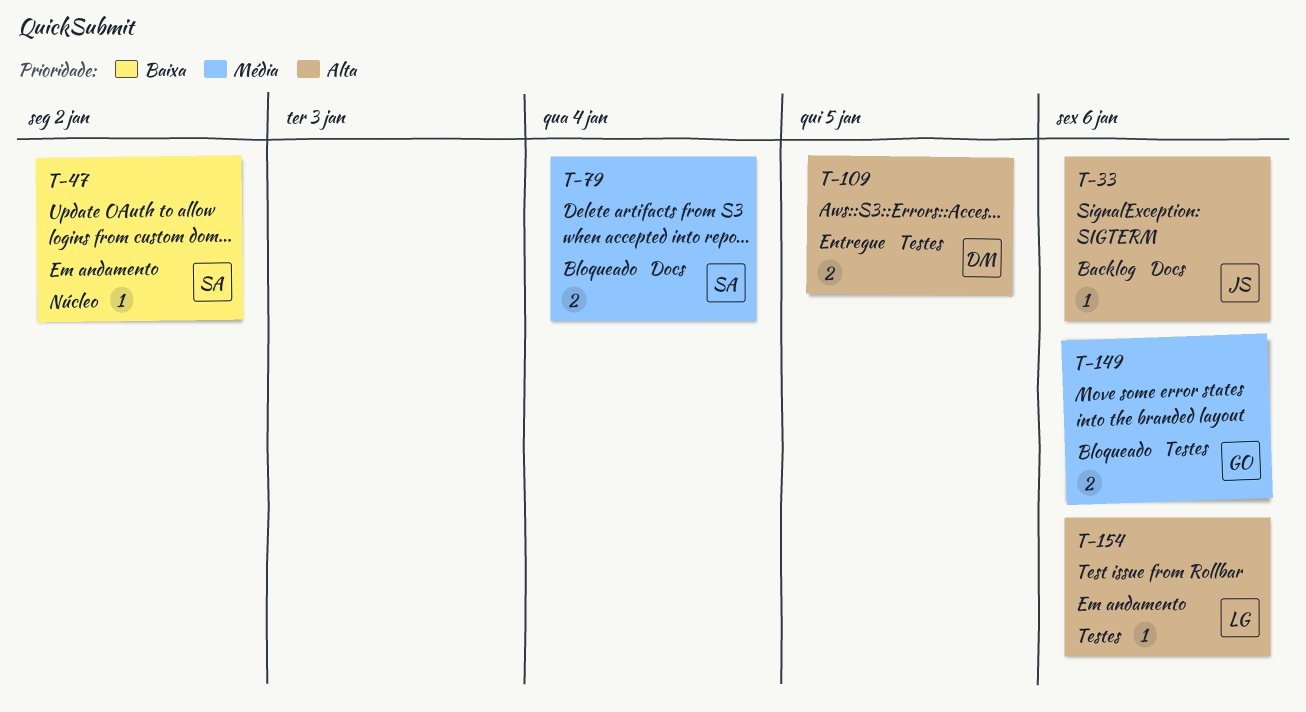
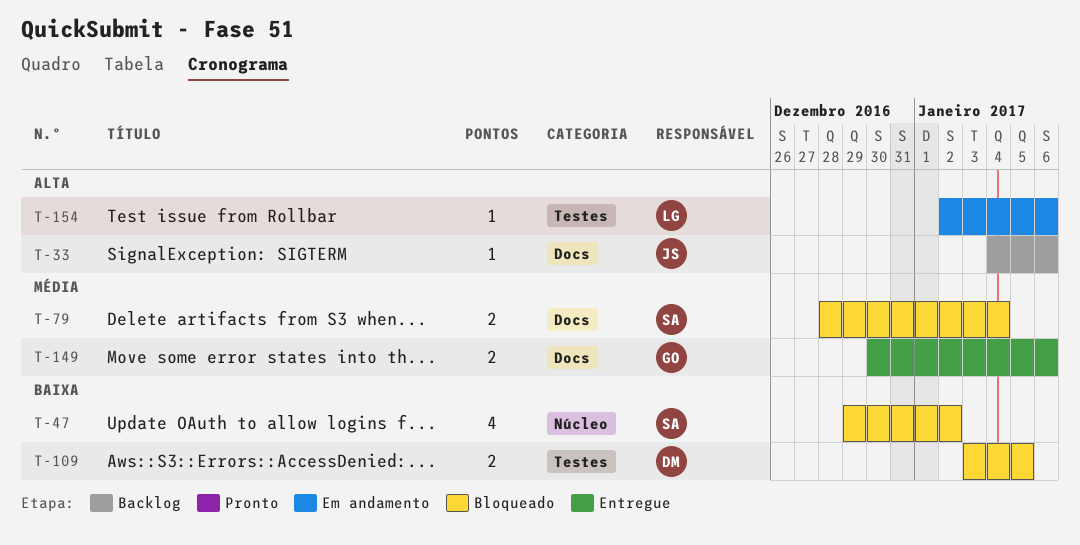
T-47, status: Em andamento -> Bloqueado
T-47, estimate: 1 -> 4
T-109, status: Entregue -> Bloqueado
T-109, priority: Alta -> Baixa
T-149, status: Bloqueado -> Entregue
T-149, label: Testes -> Docs

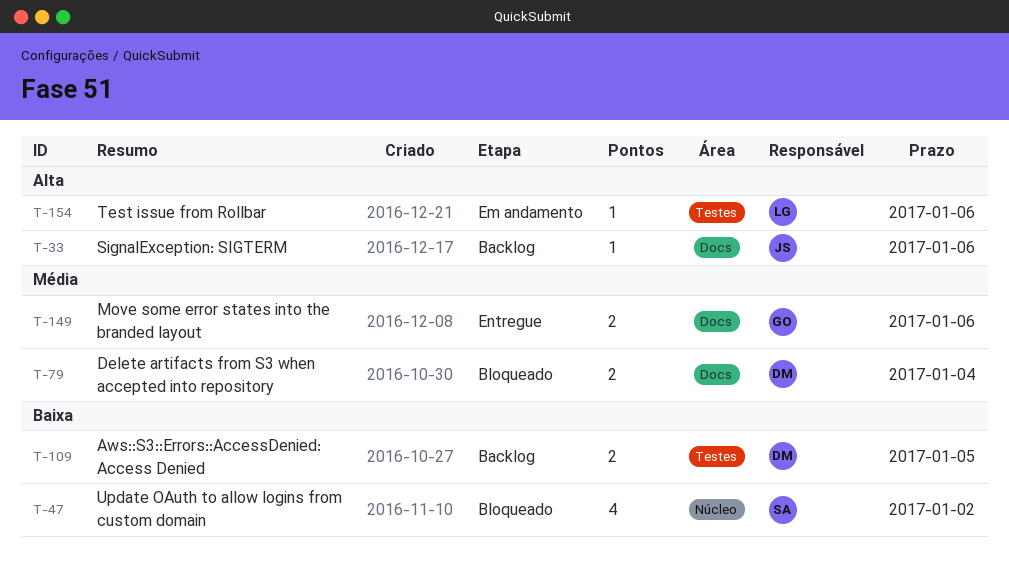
T-79, owner: SA -> DM
T-109, status: Bloqueado -> Backlog

